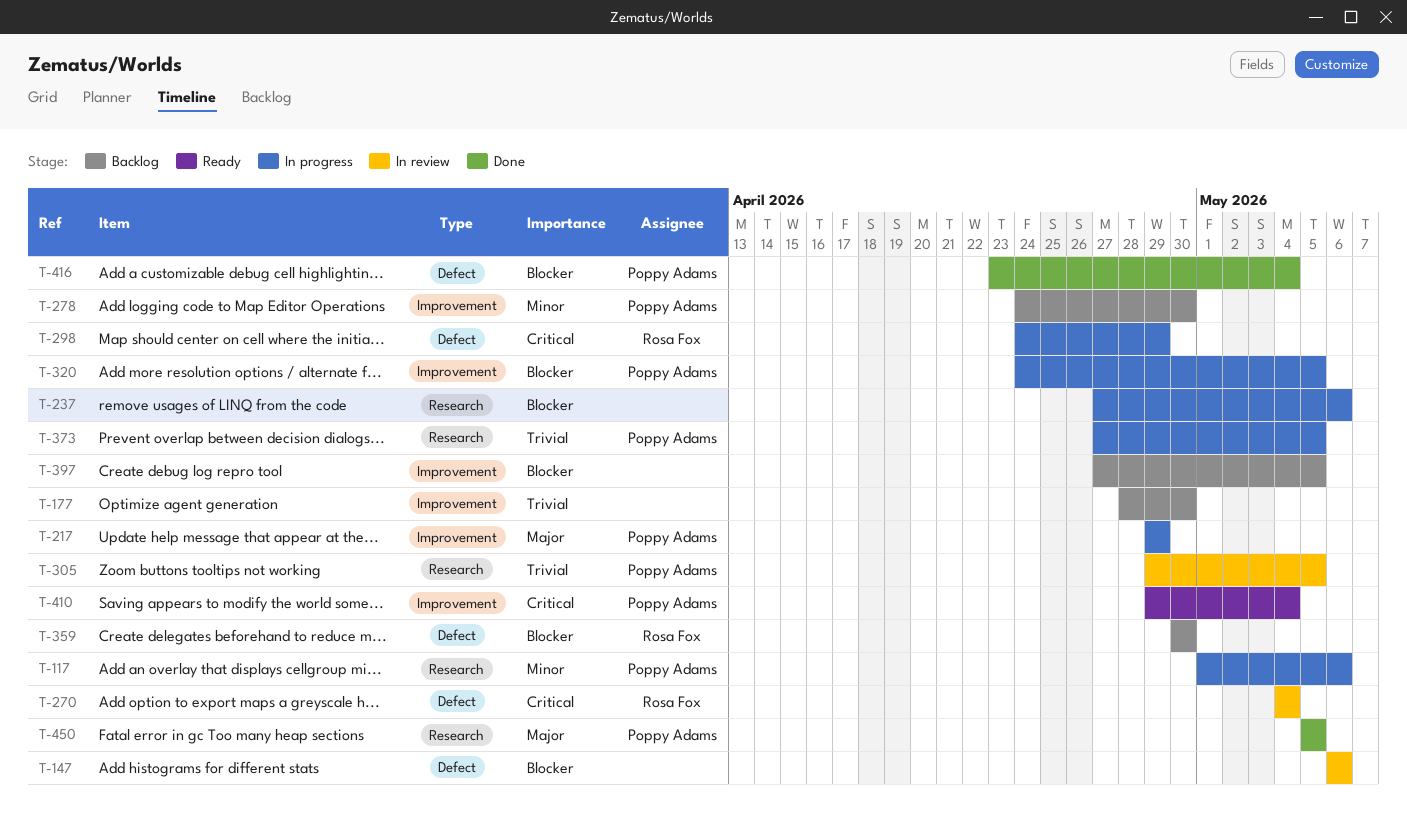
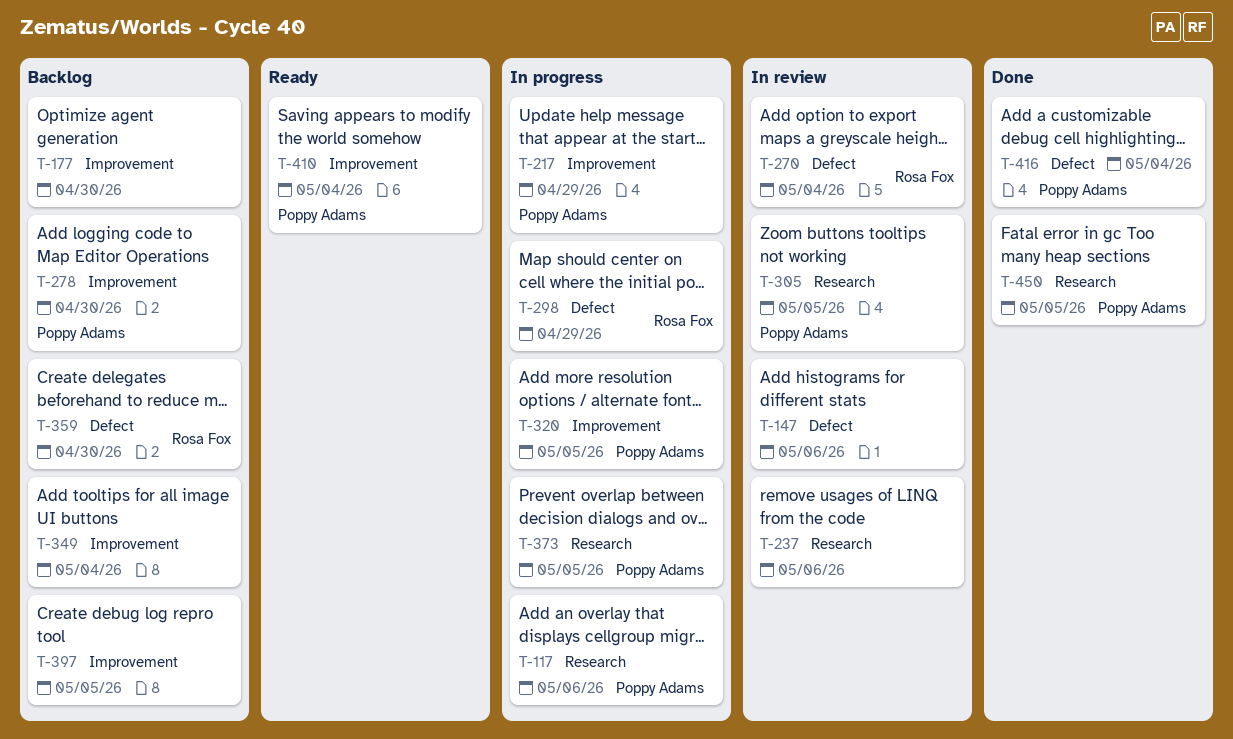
T-237, status: In progress -> In review
T-349: none -> present

